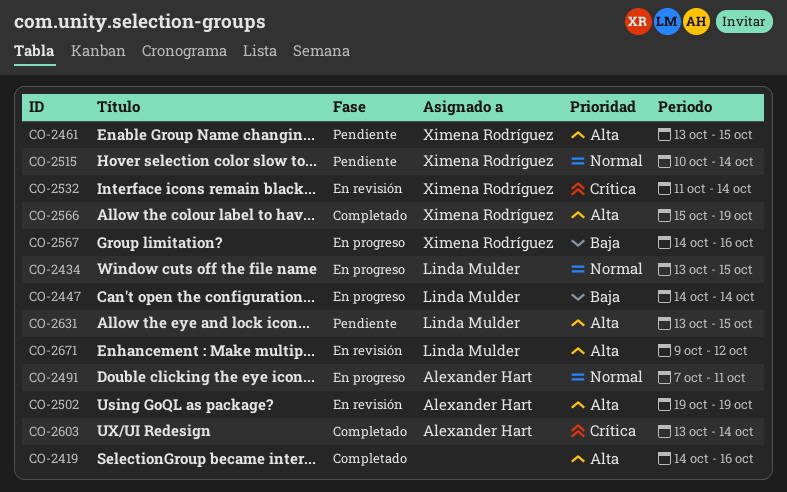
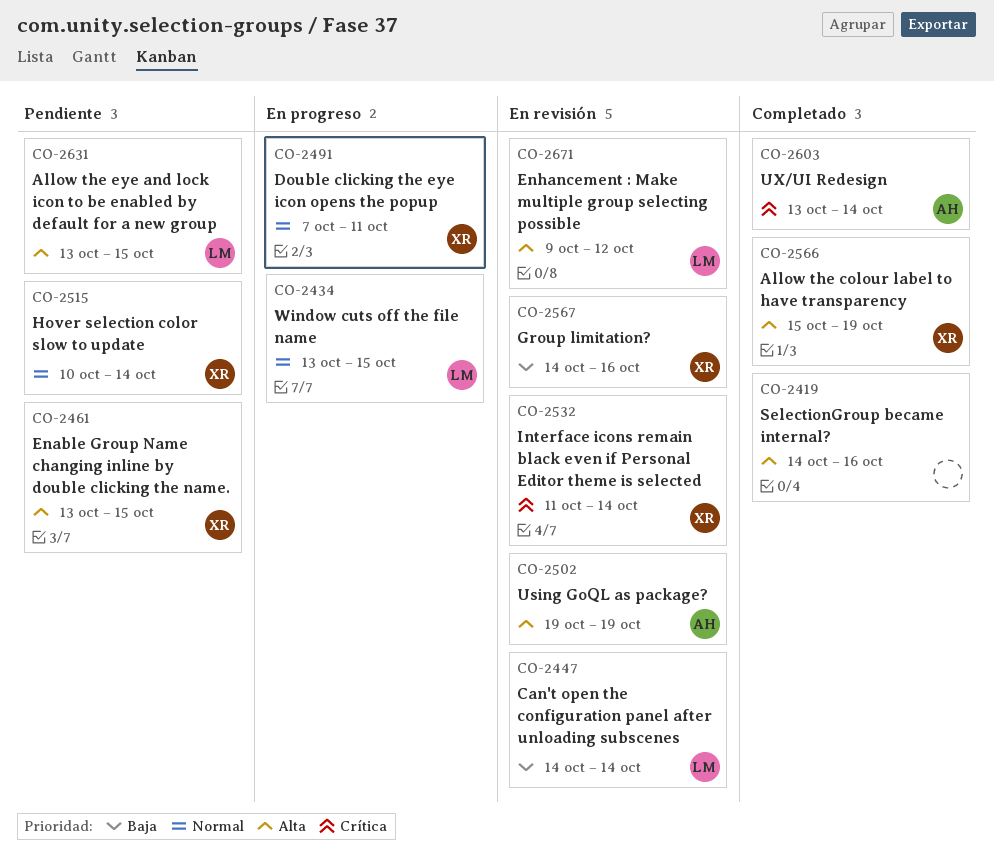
CO-2447, status: En progreso -> En revisión
CO-2491, owner: Alexander Hart -> Ximena Rodríguez
CO-2567, status: En progreso -> En revisión

